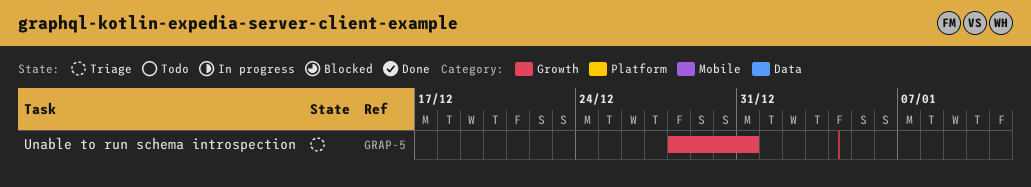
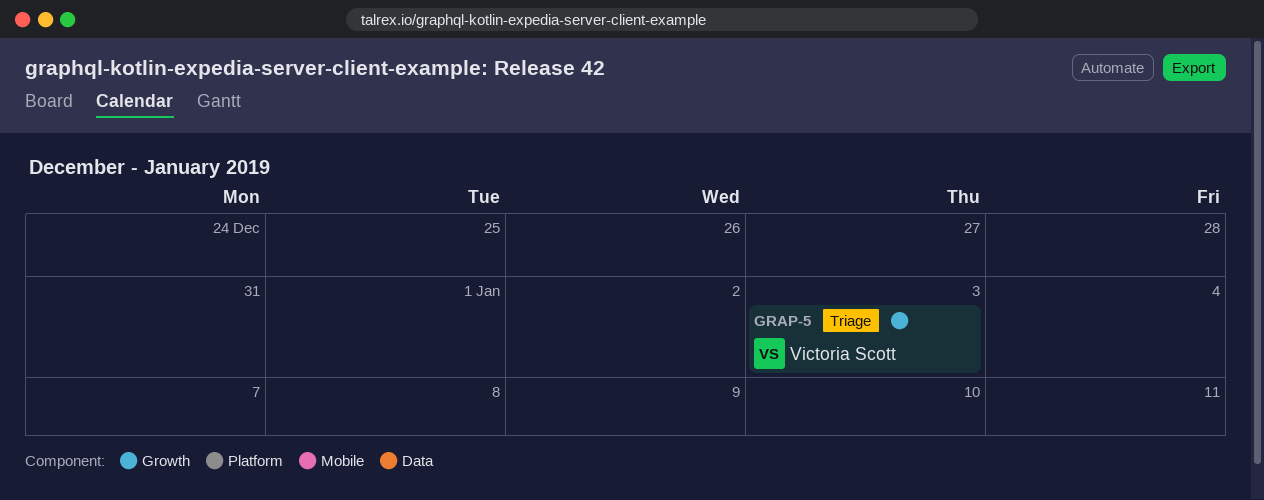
GRAP-5, due: Dec 31 -> Jan 3

